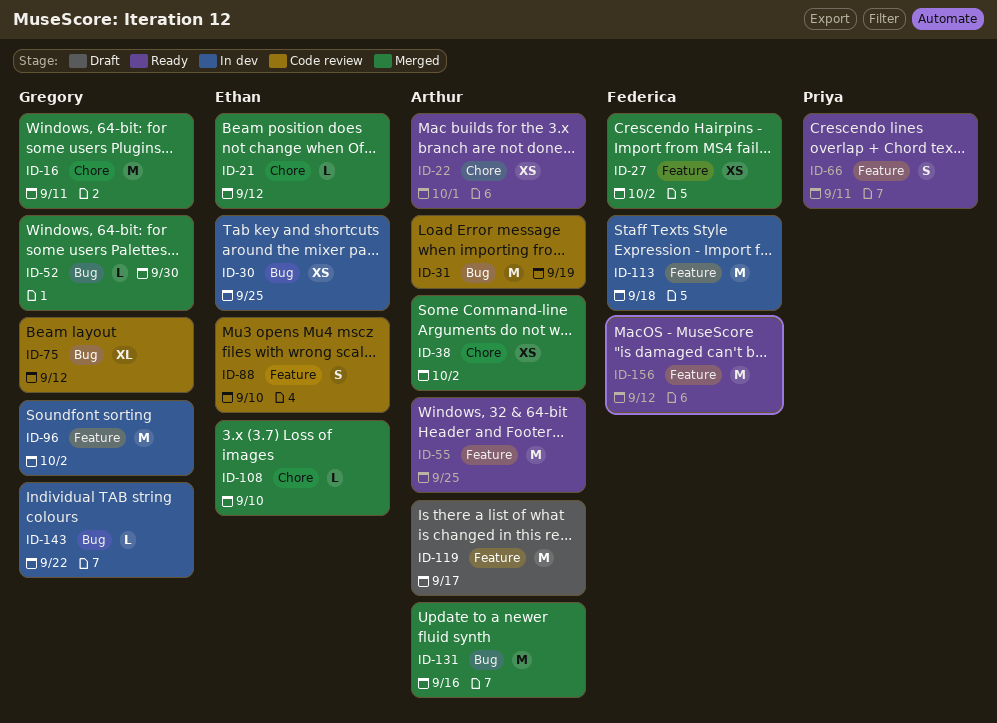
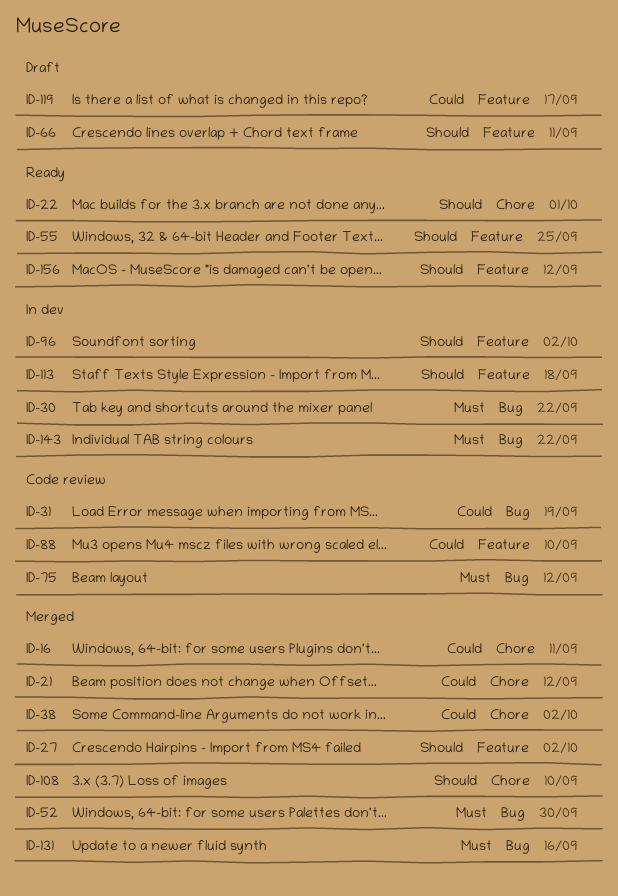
ID-30, due: Sep 25 -> Sep 22
ID-66, status: Ready -> Draft

